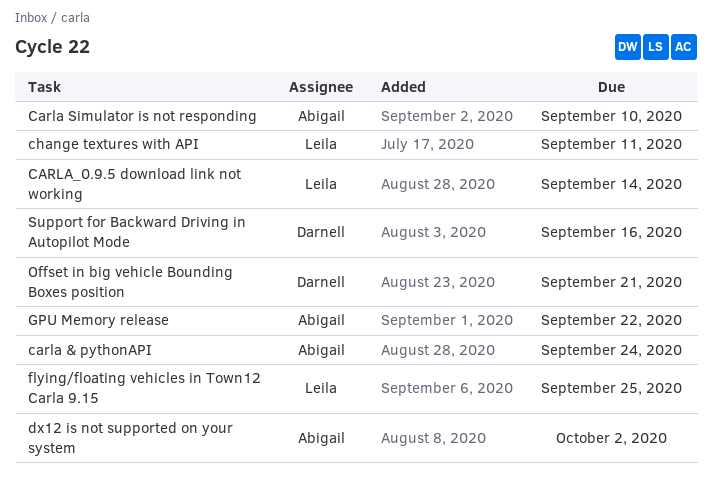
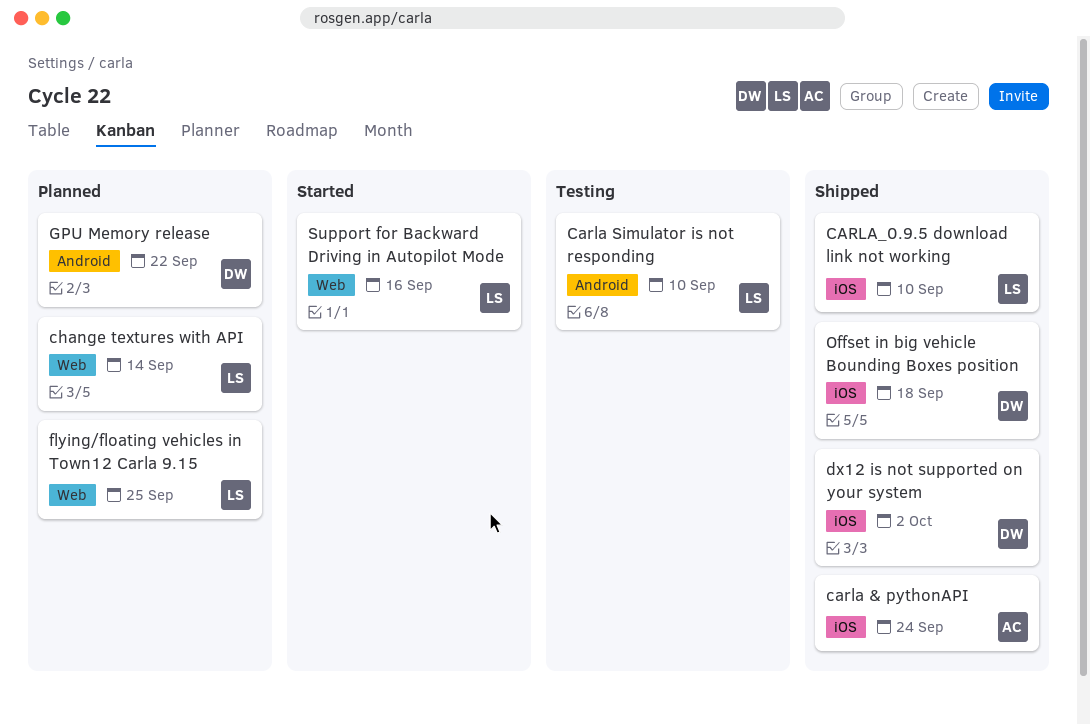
Carla Simulator is not responding, owner: Abigail -> Leila
CARLA_0.9.5 download link not working, due: Sep 14 -> Sep 10
change textures with API, due: Sep 11 -> Sep 14
dx12 is not supported on your system, owner: Abigail -> Darnell
GPU Memory release, owner: Abigail -> Darnell
Offset in big vehicle Bounding Boxes position, due: Sep 21 -> Sep 18
Support for Backward Driving in Autopilot Mode, owner: Darnell -> Leila

